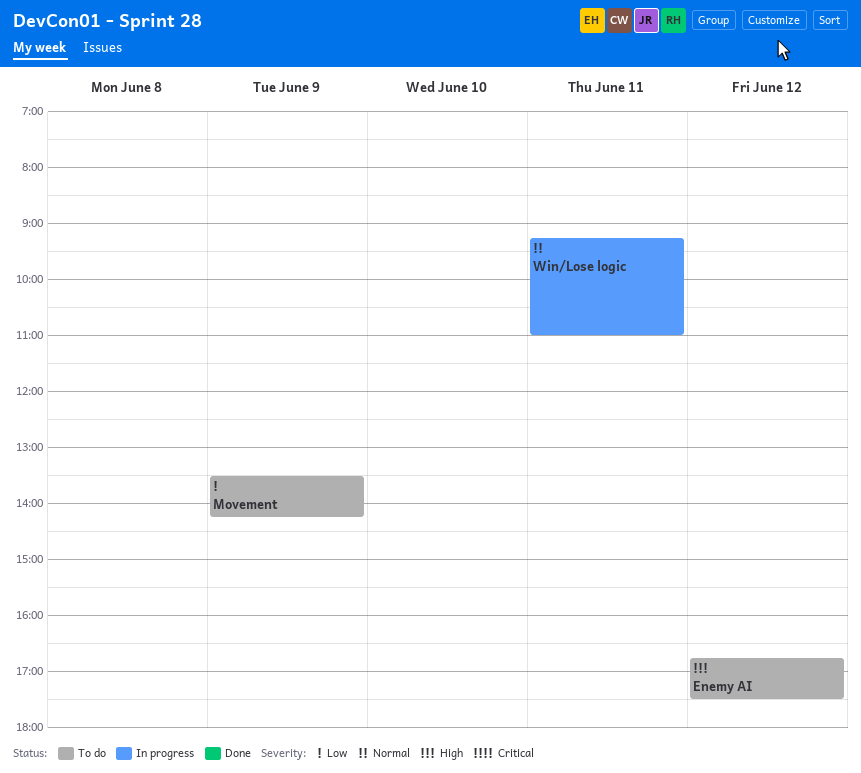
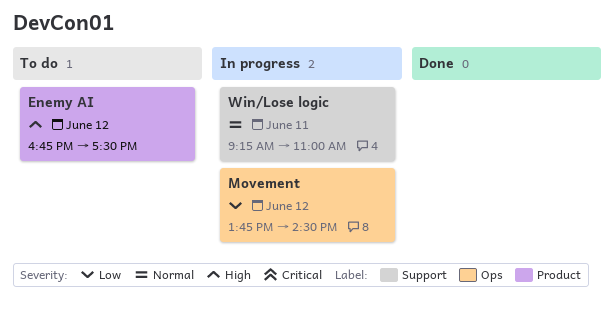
Movement, status: To do -> In progress
Movement, day: Jun 9 -> Jun 12
Movement, begins: 13:30 -> 13:45
Movement, ends: 14:15 -> 14:30

